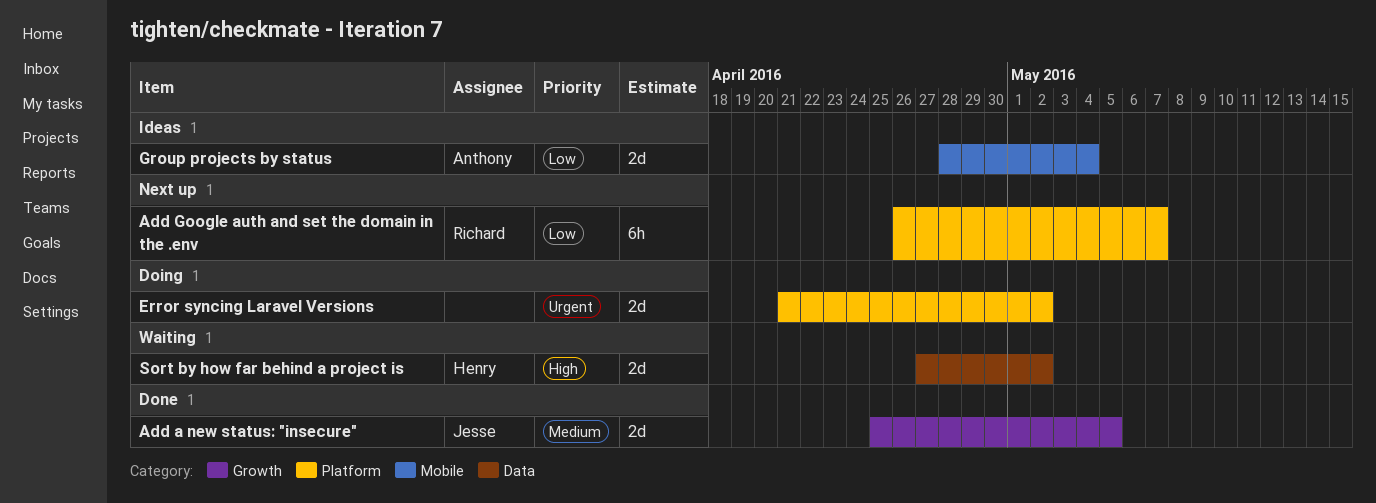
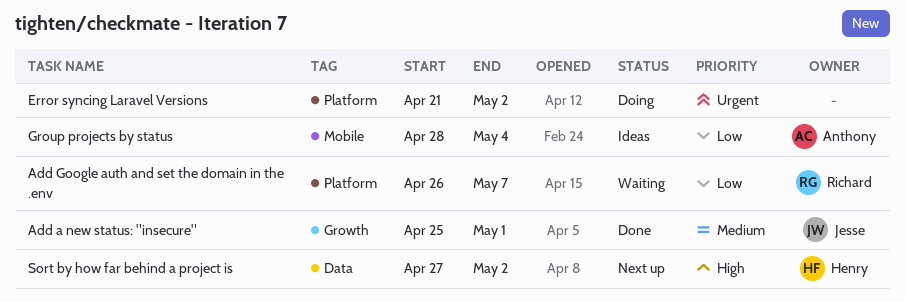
Add a new status: "insecure", due: May 5 -> May 1
Add Google auth and set the domain in the .env, status: Next up -> Waiting
Sort by how far behind a project is, status: Waiting -> Next up

